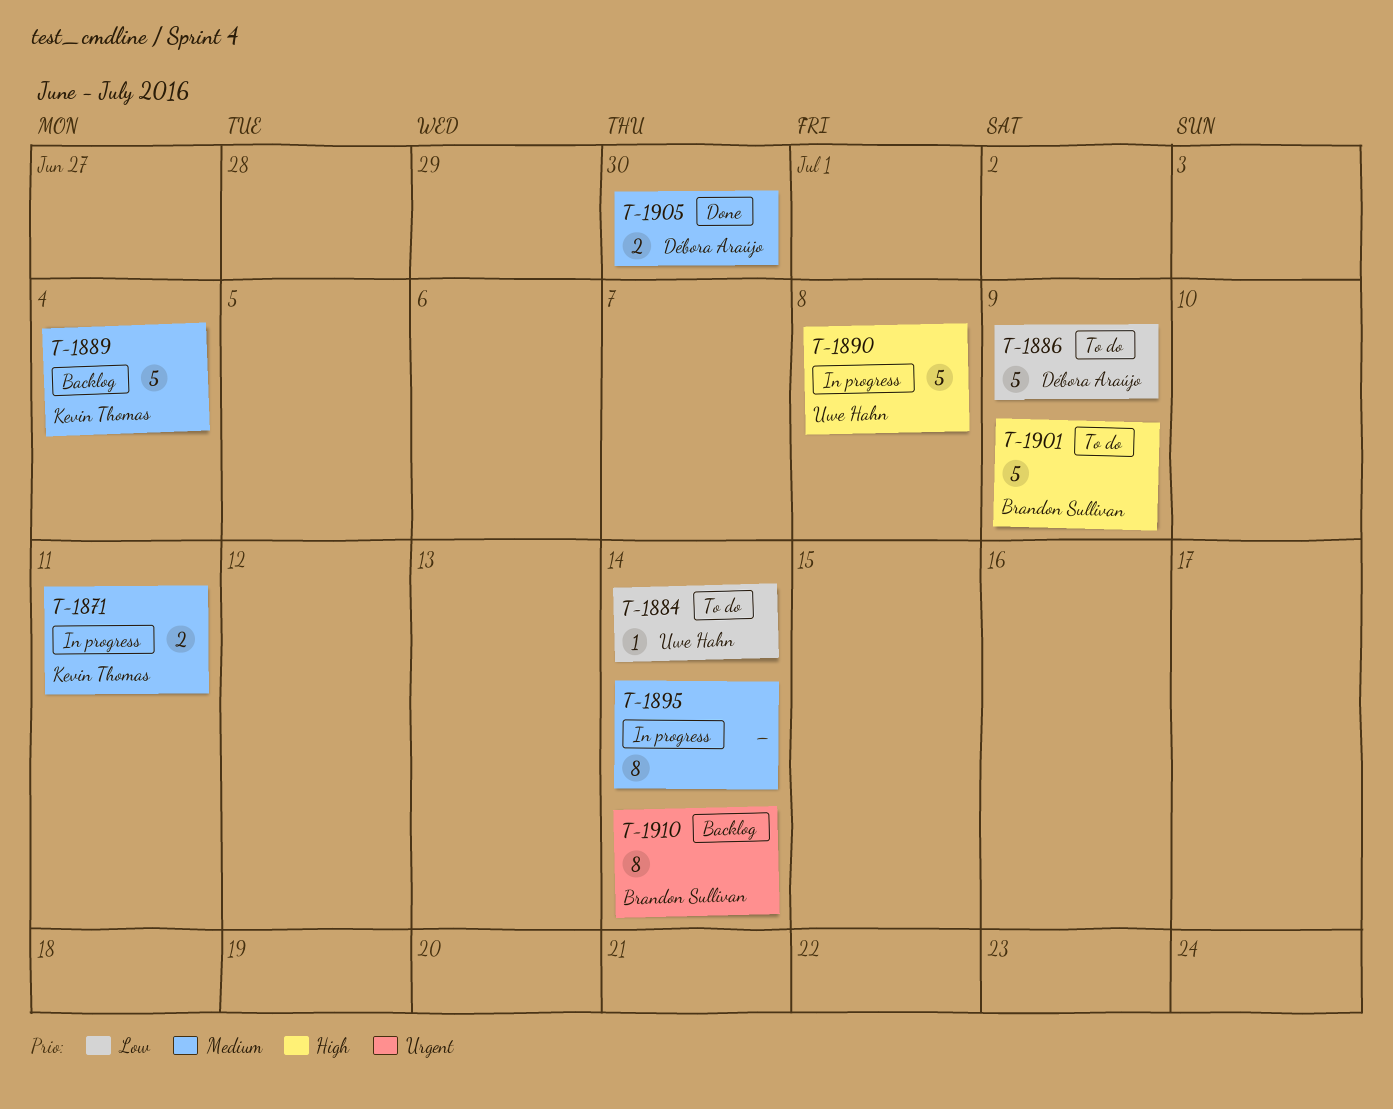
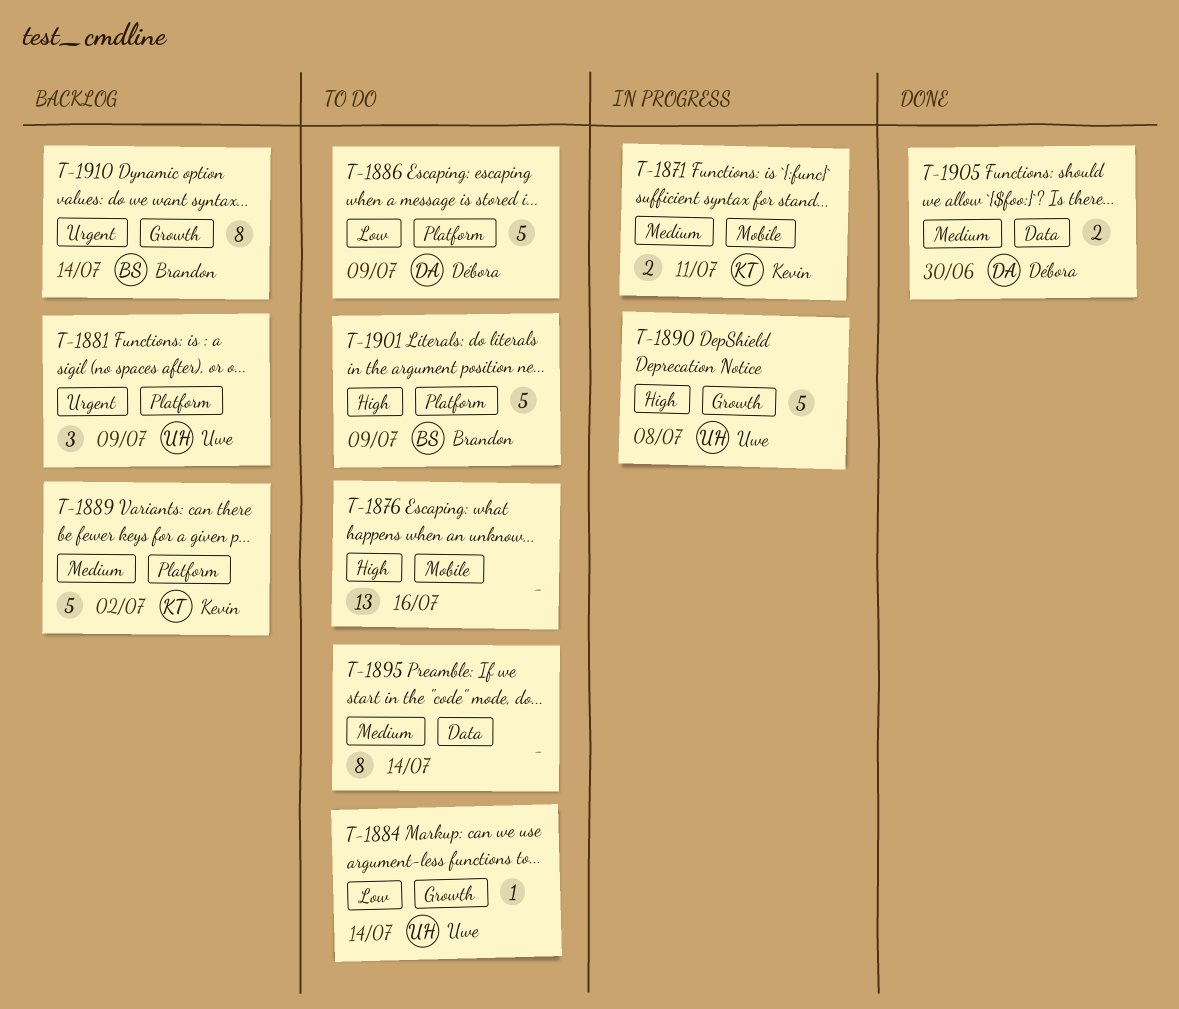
T-1876: none -> present
T-1881: none -> present
T-1889, due: Jul 4 -> Jul 2
T-1895, status: In progress -> To do

